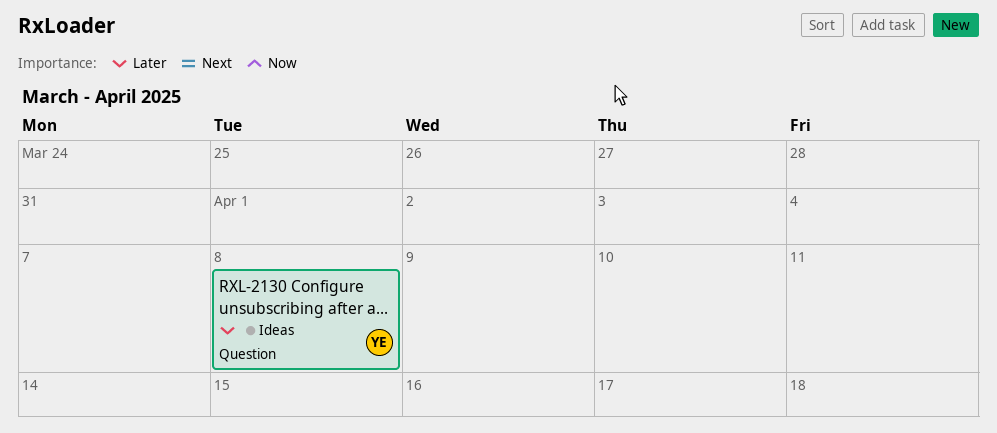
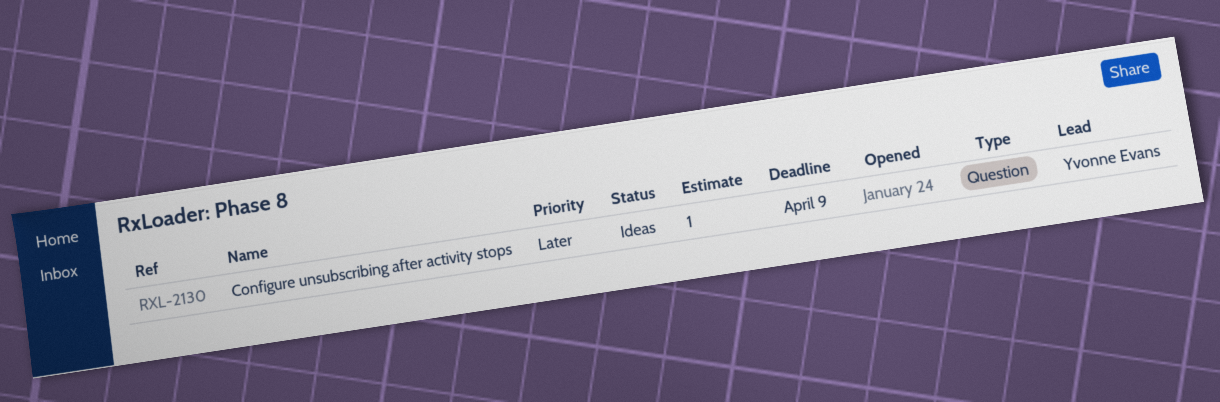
RXL-2130, due: Apr 8 -> Apr 9

